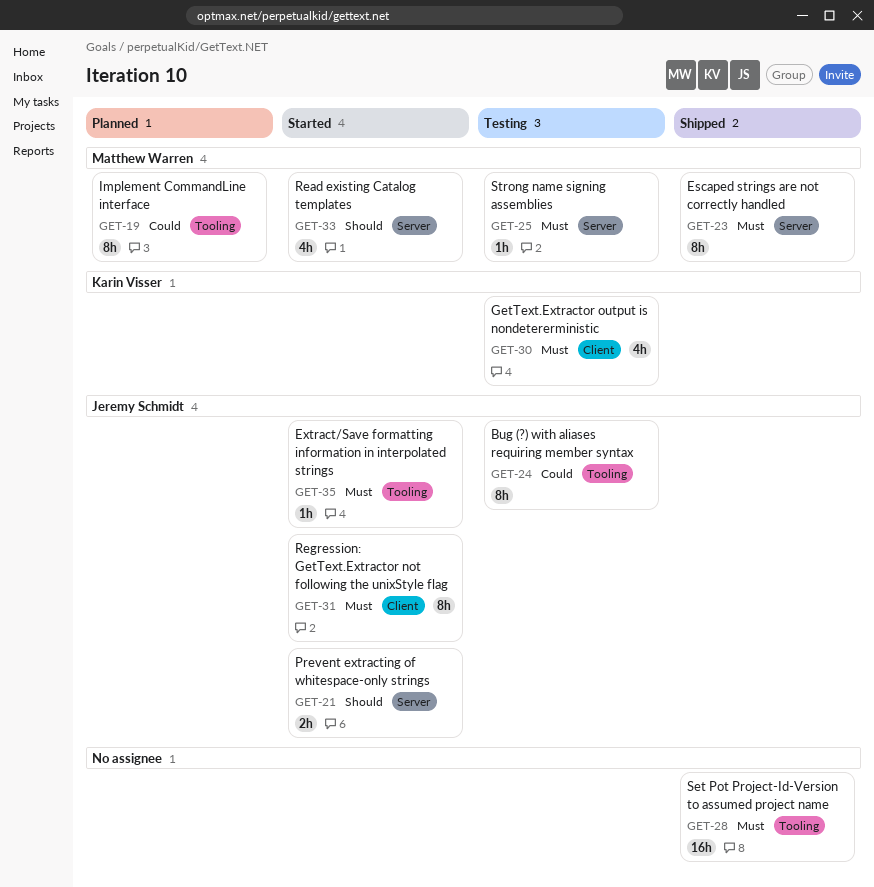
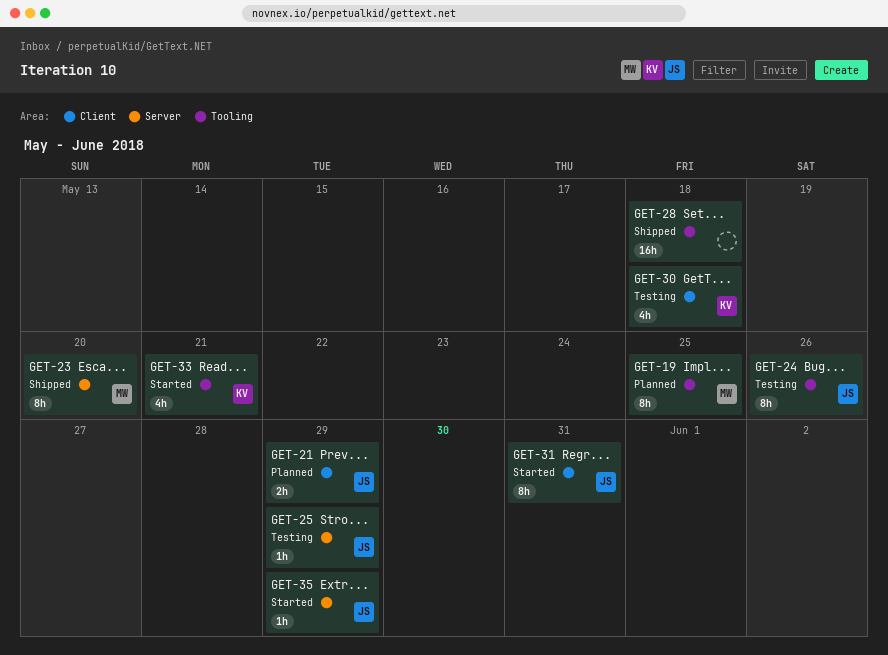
GET-21, status: Started -> Planned
GET-21, label: Server -> Client
GET-25, owner: Matthew Warren -> Jeremy Schmidt
GET-33, owner: Matthew Warren -> Karin Visser
GET-33, label: Server -> Tooling
GET-35, label: Tooling -> Server

